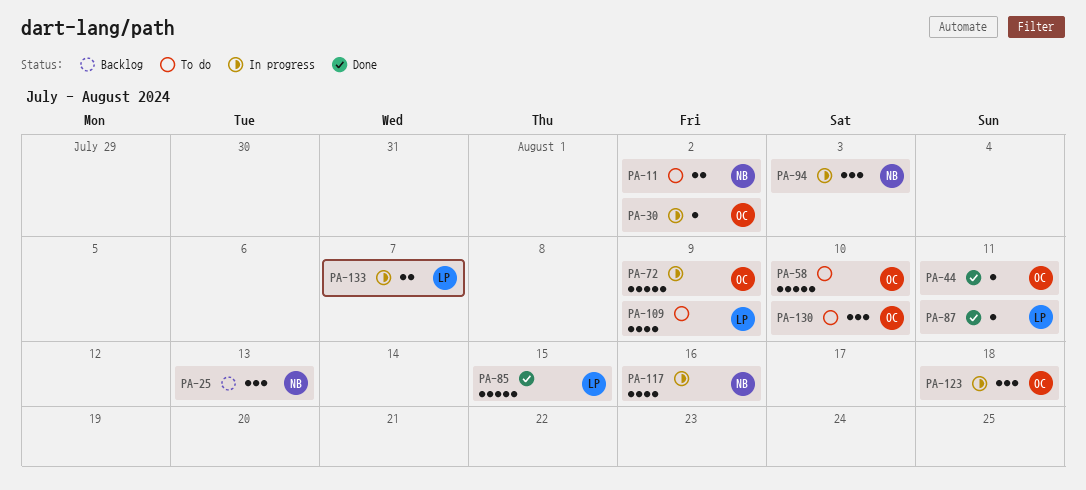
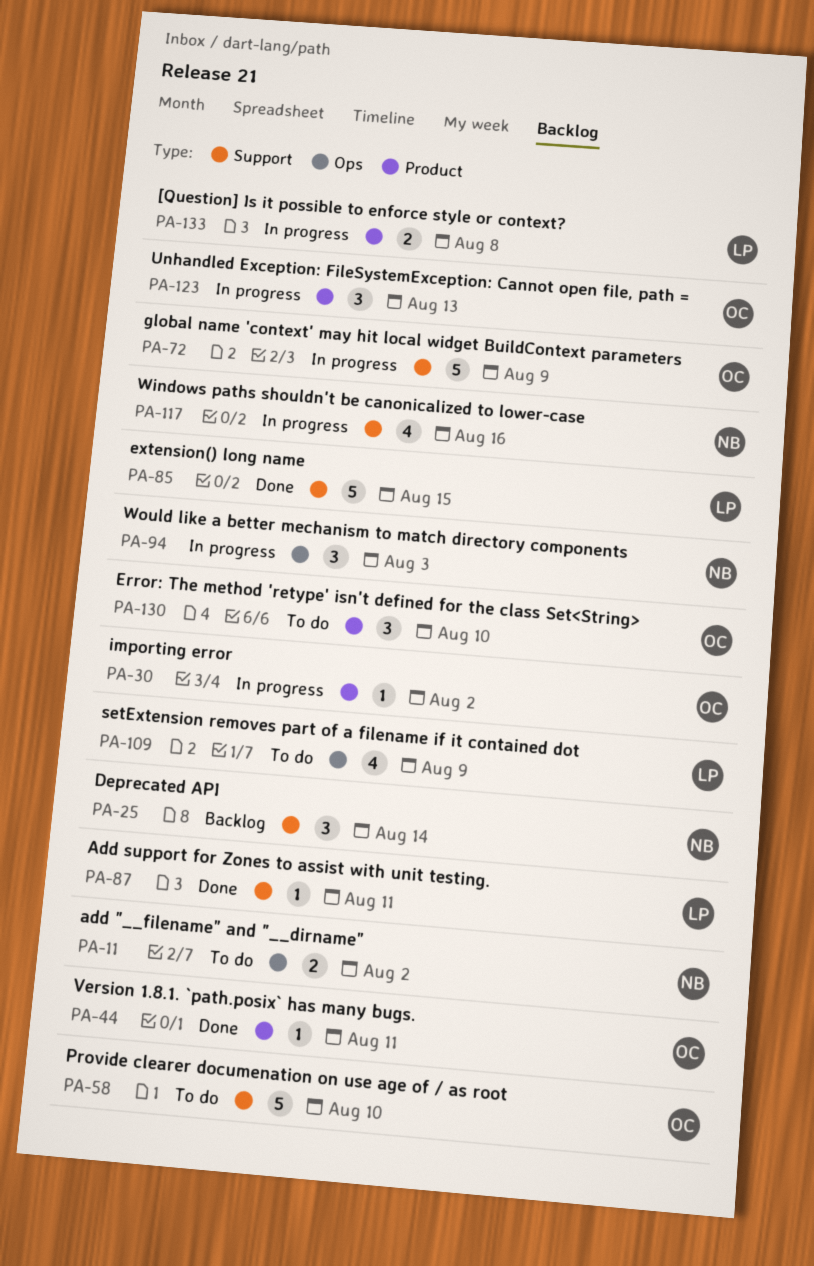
PA-25, due: Aug 13 -> Aug 14
PA-123, due: Aug 18 -> Aug 13
PA-133, due: Aug 7 -> Aug 8

